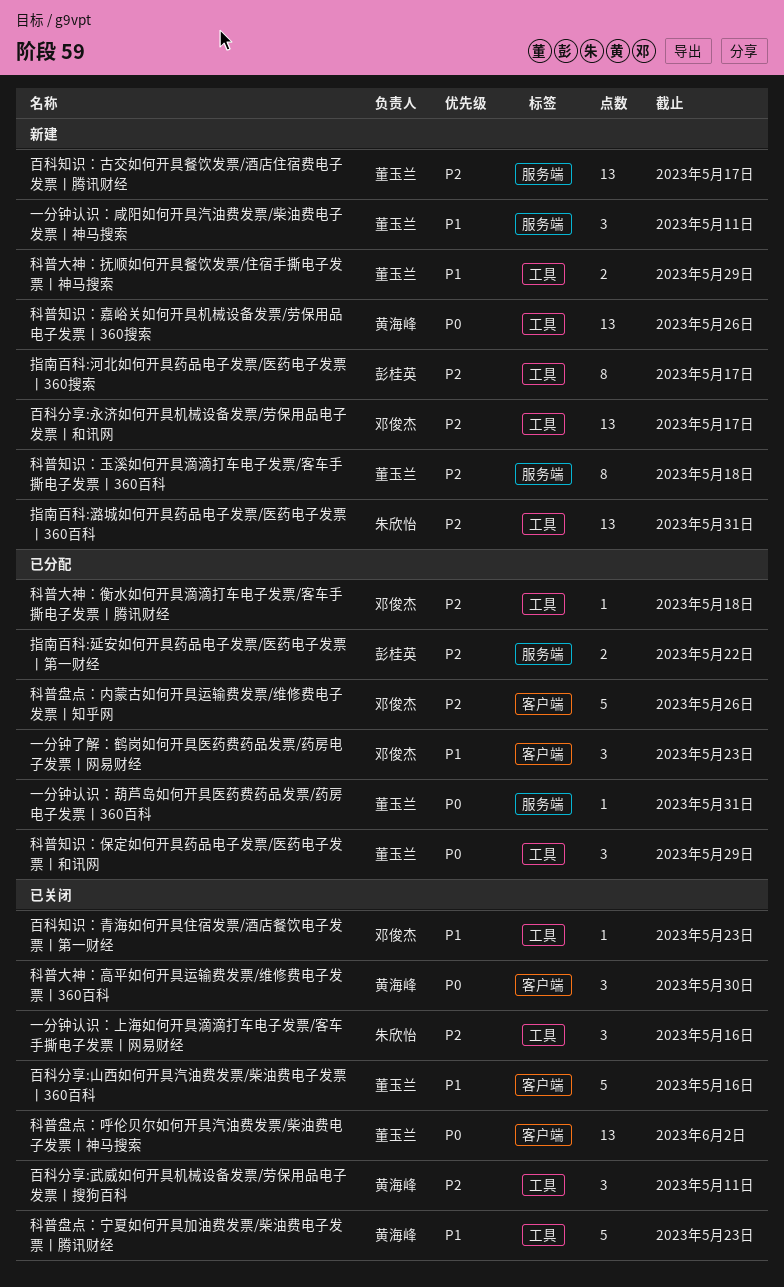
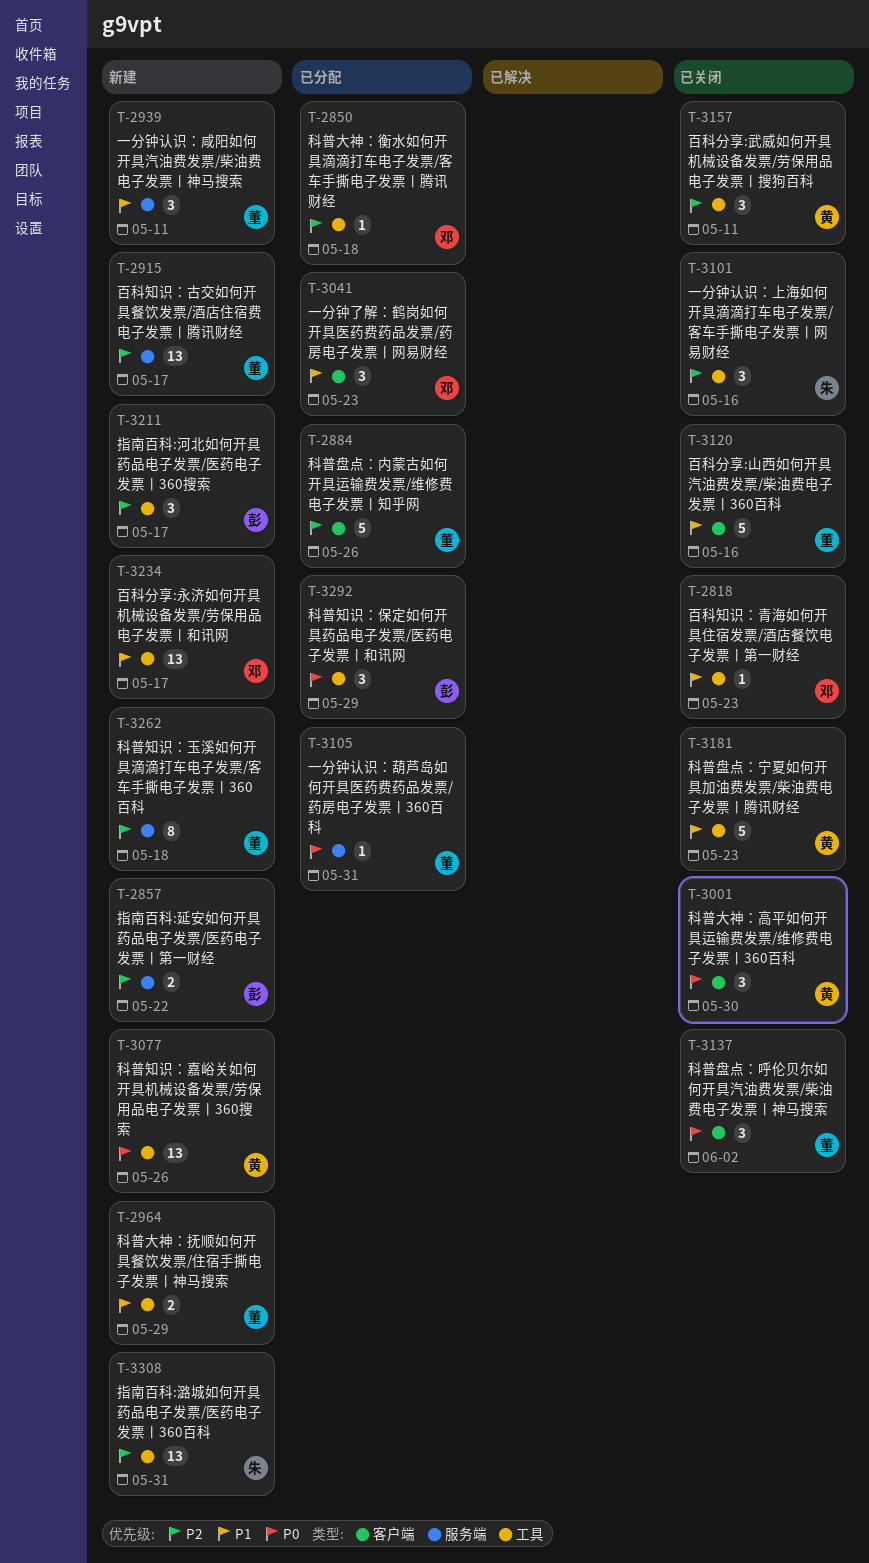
指南百科:延安如何开具药品电子发票/医药电子发票丨第一财经, status: 已分配 -> 新建
指南百科:河北如何开具药品电子发票/医药电子发票丨360搜索, estimate: 8 -> 3
百科分享:永济如何开具机械设备发票/劳保用品电子发票丨和讯网, priority: P2 -> P1
科普盘点：内蒙古如何开具运输费发票/维修费电子发票丨知乎网, owner: 邓俊杰 -> 董玉兰
科普盘点：呼伦贝尔如何开具汽油费发票/柴油费电子发票丨神马搜索, estimate: 13 -> 3
科普知识：保定如何开具药品电子发票/医药电子发票丨和讯网, owner: 董玉兰 -> 彭桂英

